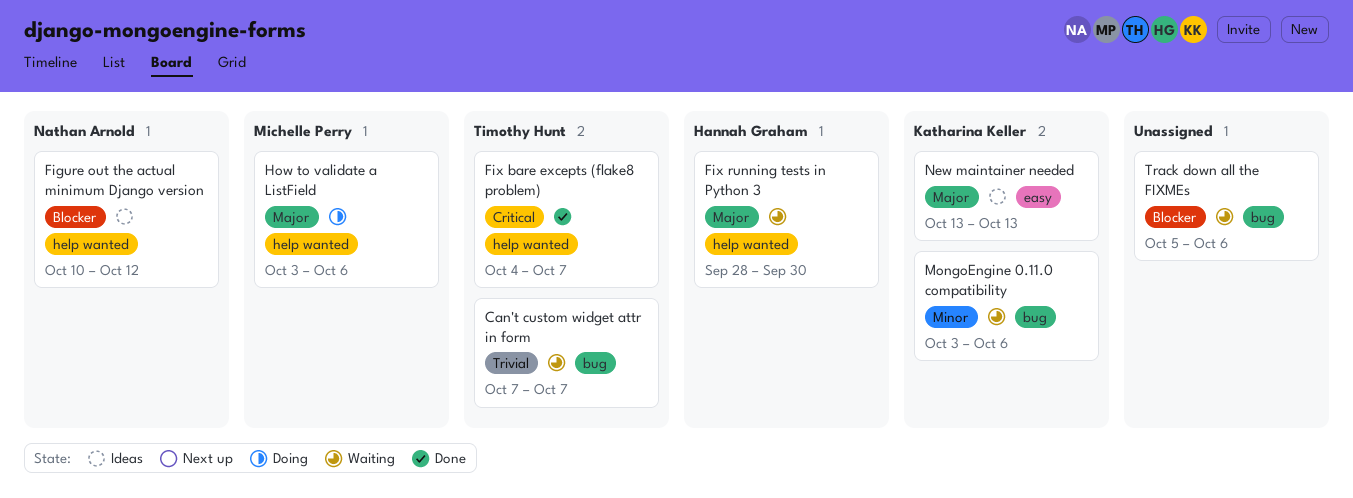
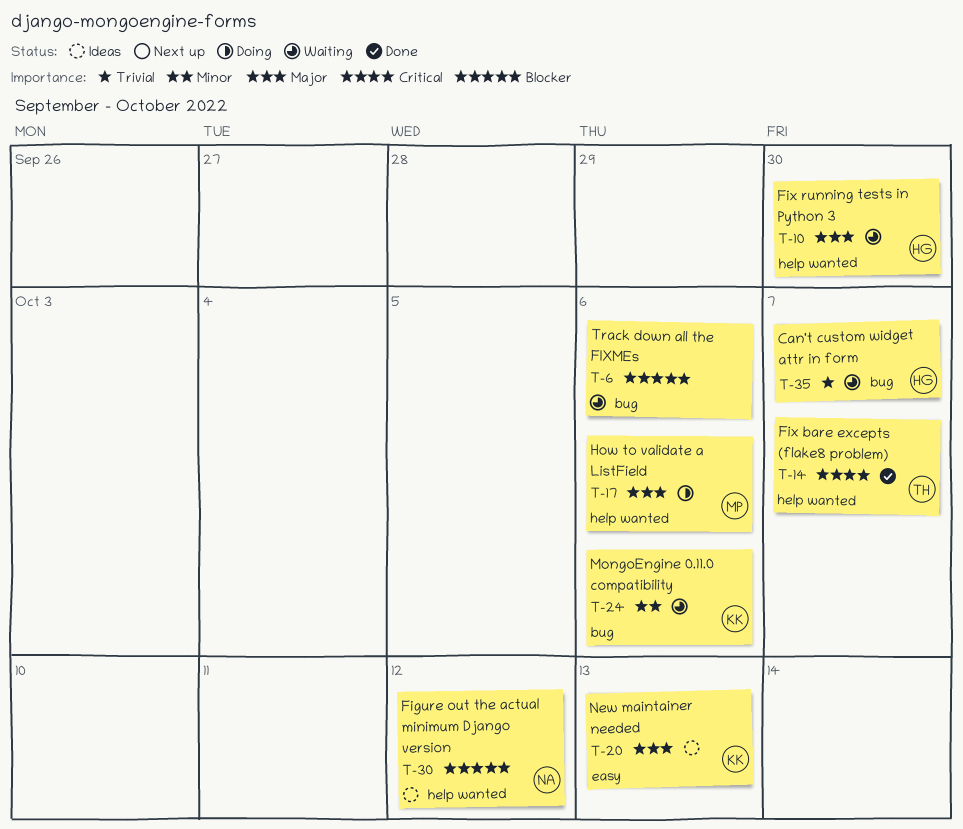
Can't custom widget attr in form, owner: Timothy Hunt -> Hannah Graham

